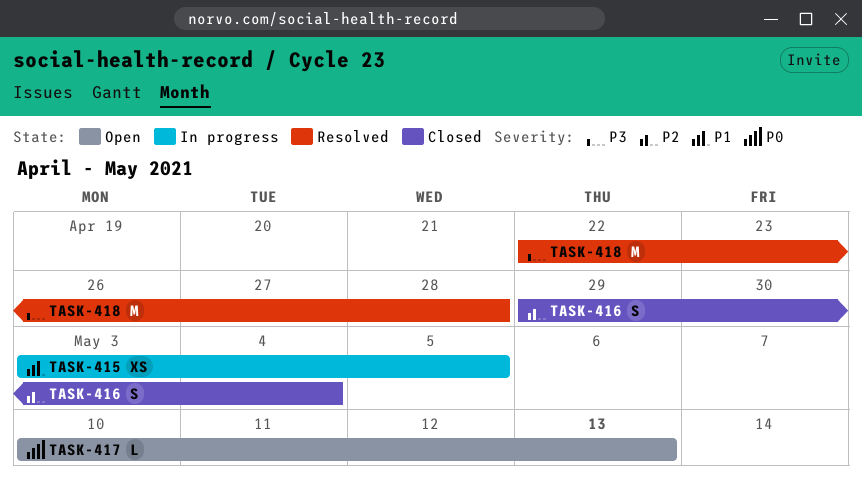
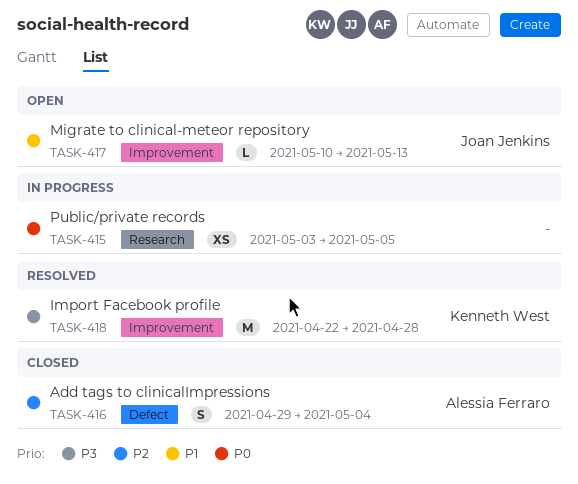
TASK-415, priority: P1 -> P0
TASK-417, priority: P0 -> P1

